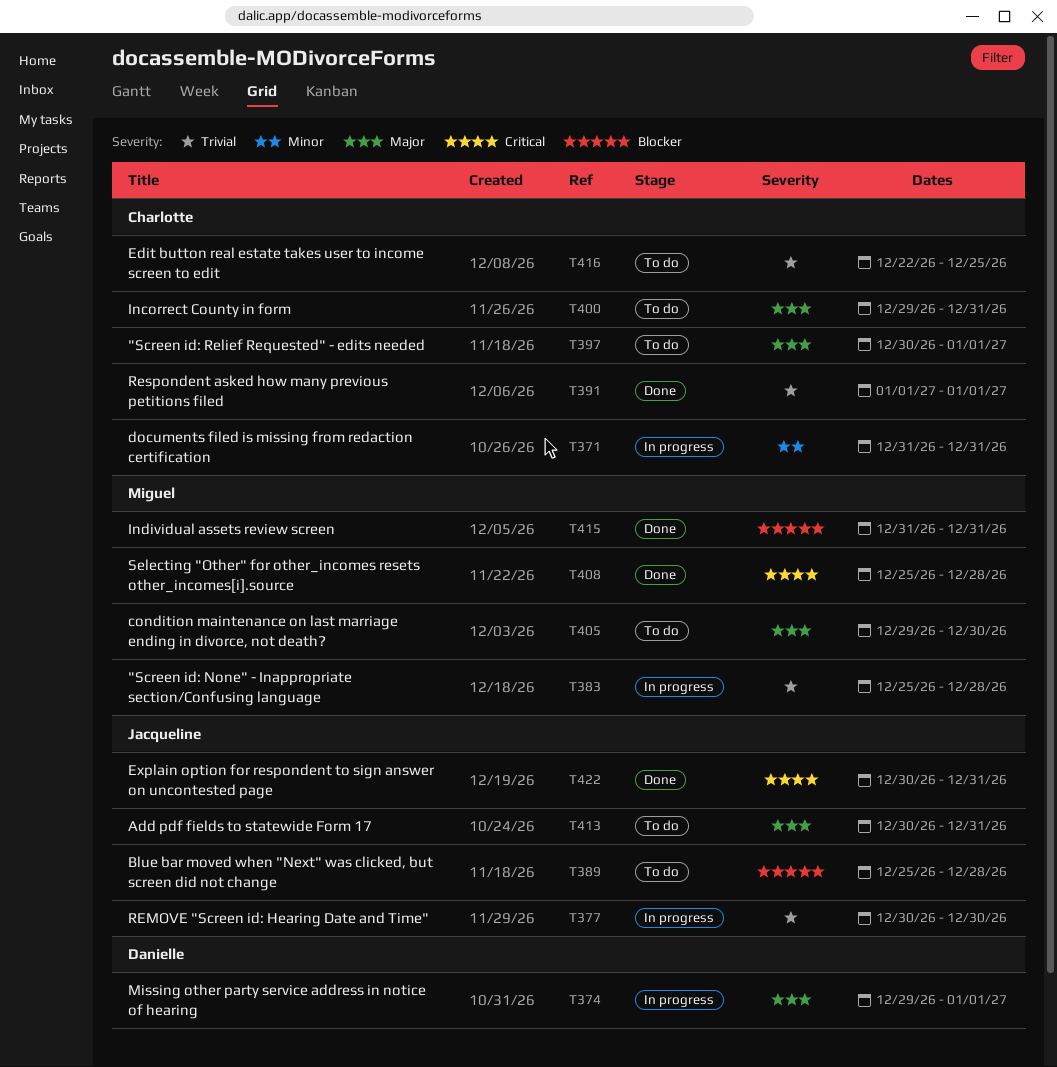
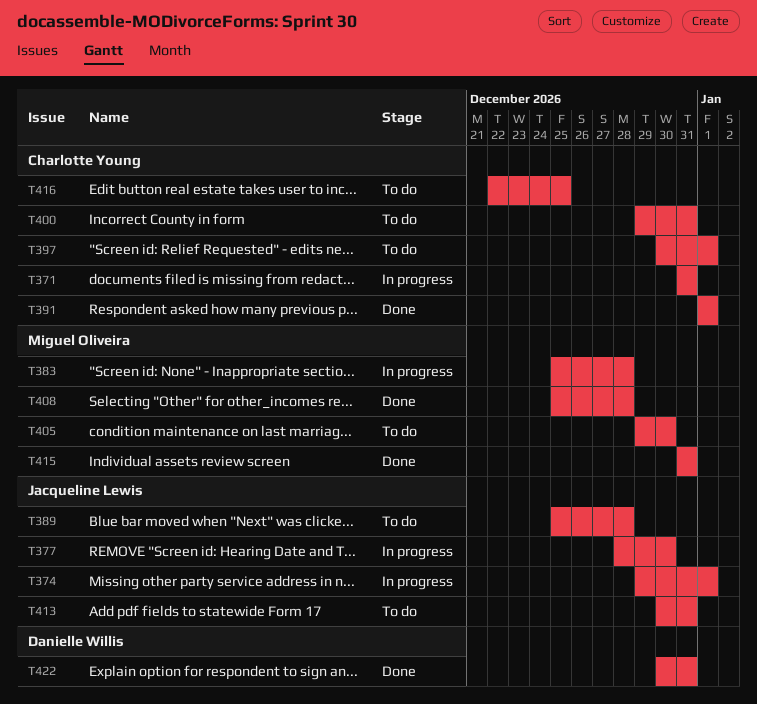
T374, owner: Danielle Willis -> Jacqueline Lewis
T377, start: Dec 30 -> Dec 28
T422, owner: Jacqueline Lewis -> Danielle Willis

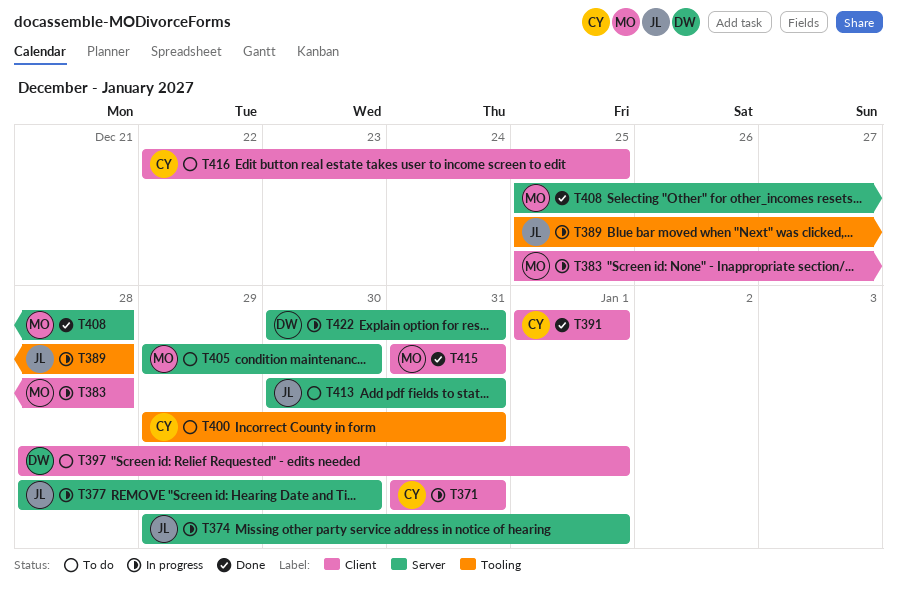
T389, status: To do -> In progress
T397, owner: Charlotte Young -> Danielle Willis
T397, start: Dec 30 -> Dec 28
T422, status: Done -> In progress

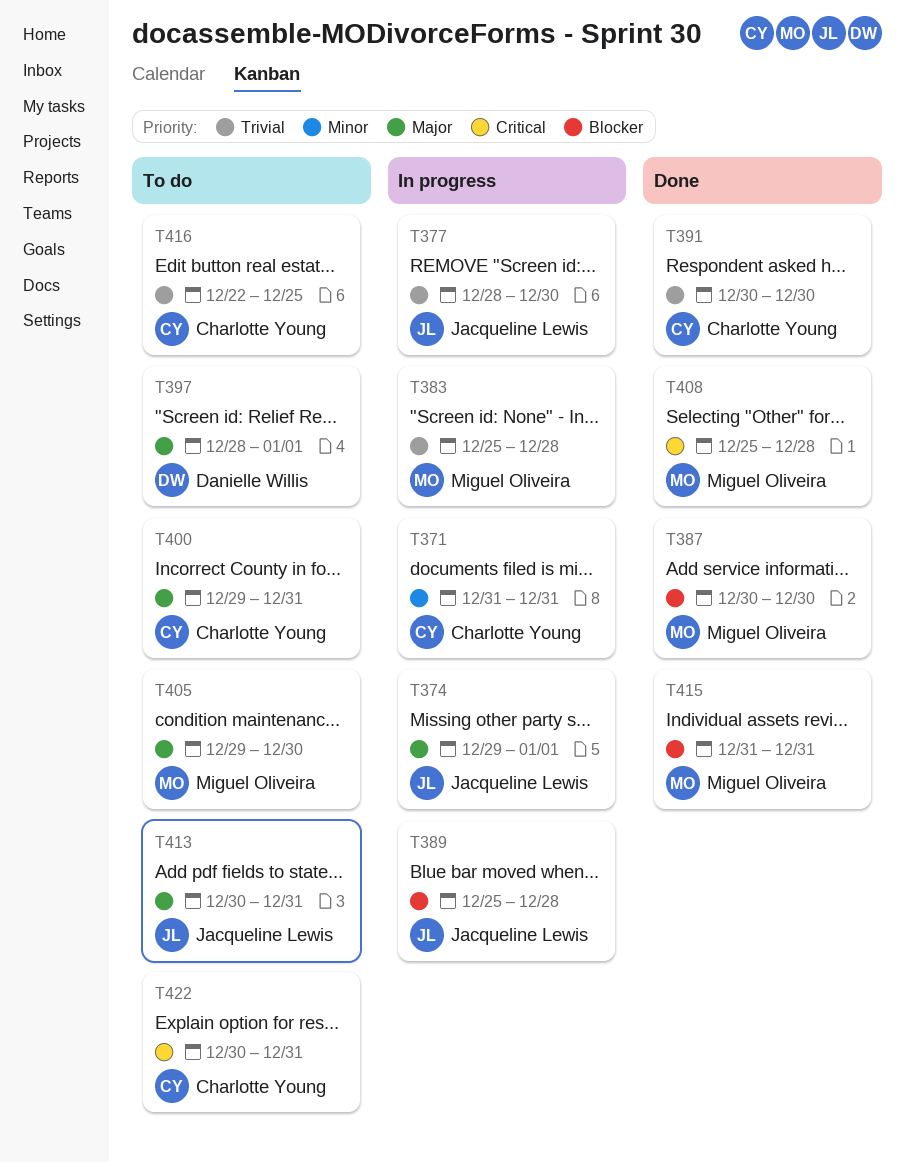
T387: none -> present
T391, start: Jan 1 -> Dec 30
T391, due: Jan 1 -> Dec 30
T422, status: In progress -> To do
T422, owner: Danielle Willis -> Charlotte Young

